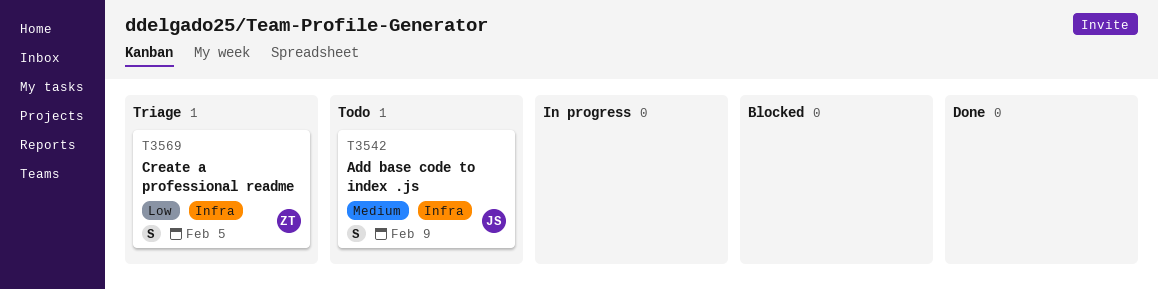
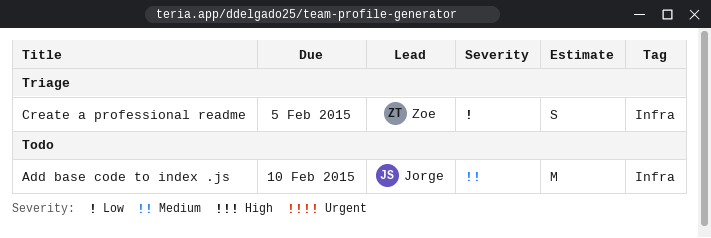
Add base code to index .js, estimate: S -> M
Add base code to index .js, due: Feb 9 -> Feb 10

